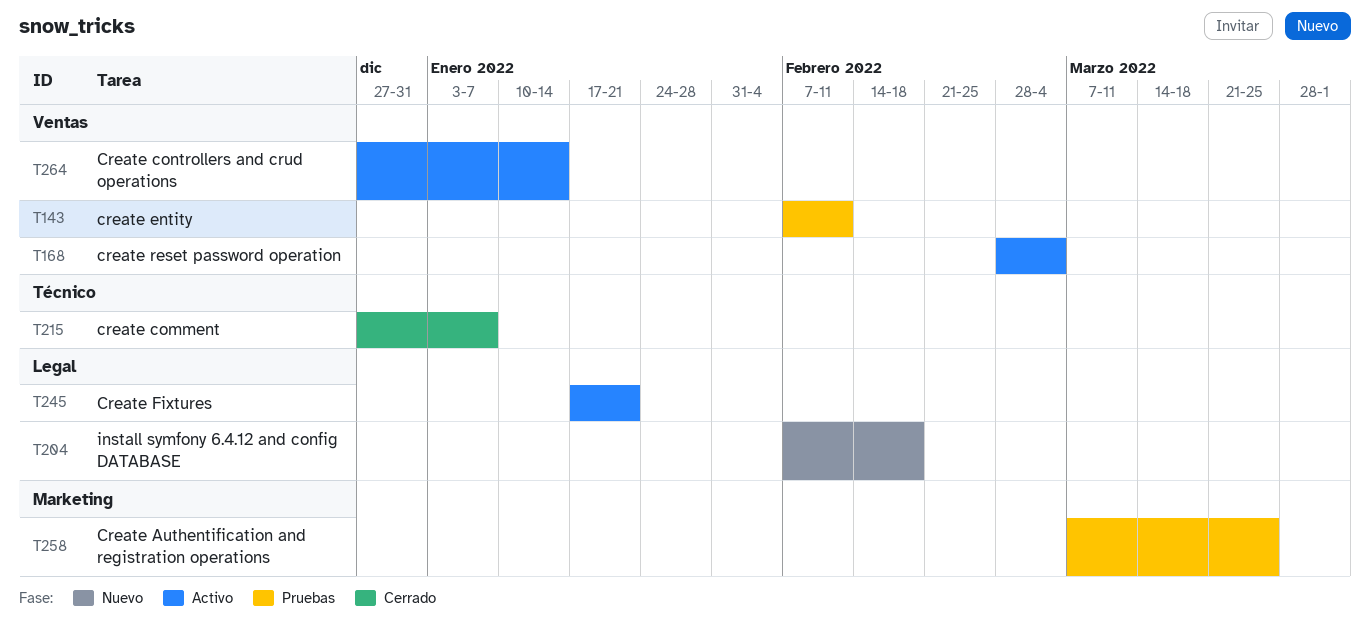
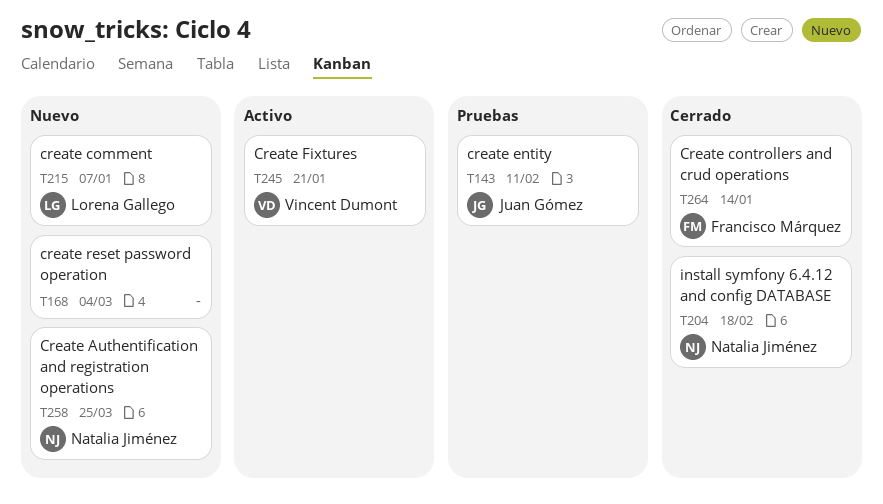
T168, status: Activo -> Nuevo
T204, status: Nuevo -> Cerrado
T215, status: Cerrado -> Nuevo
T258, status: Pruebas -> Nuevo
T264, status: Activo -> Cerrado

